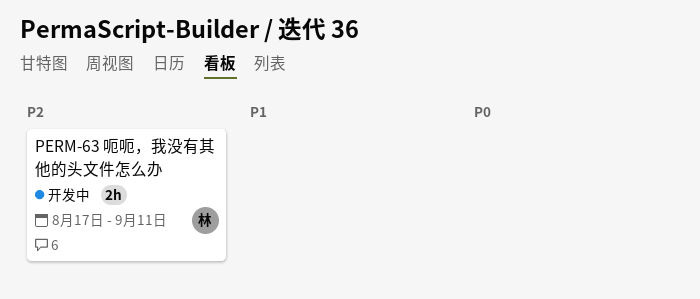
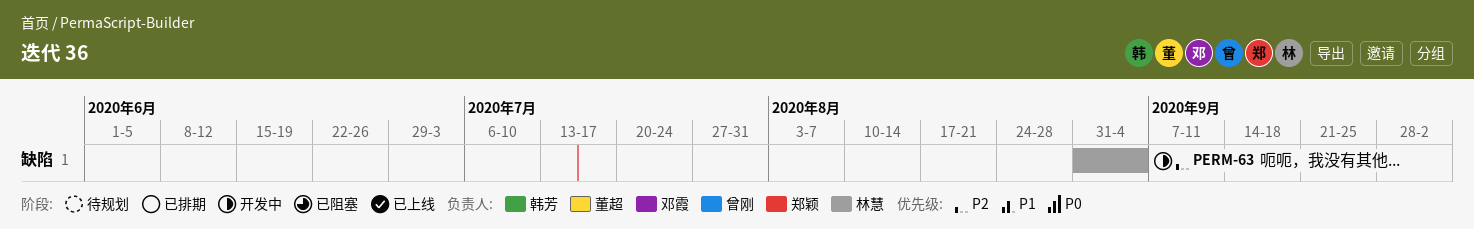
PERM-63, start: Aug 17 -> Aug 31
PERM-63, due: Sep 11 -> Sep 4

